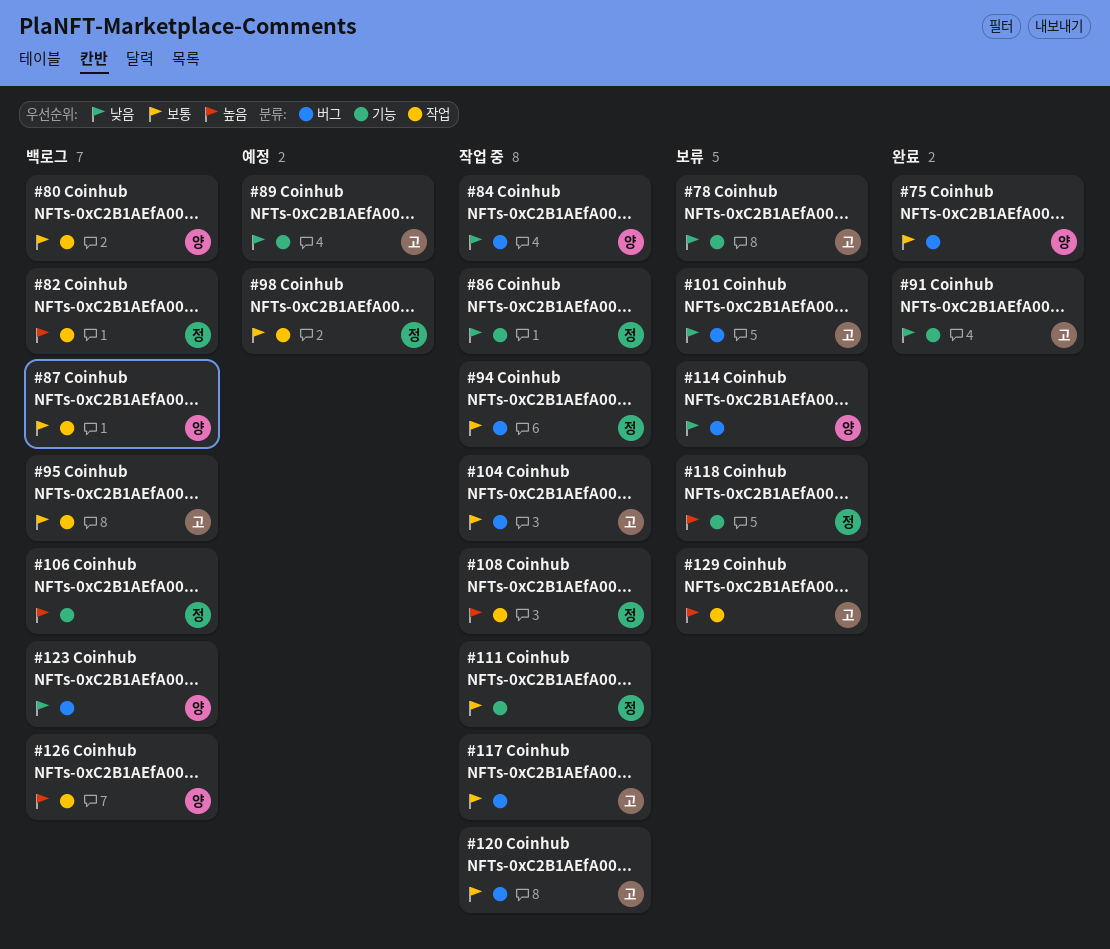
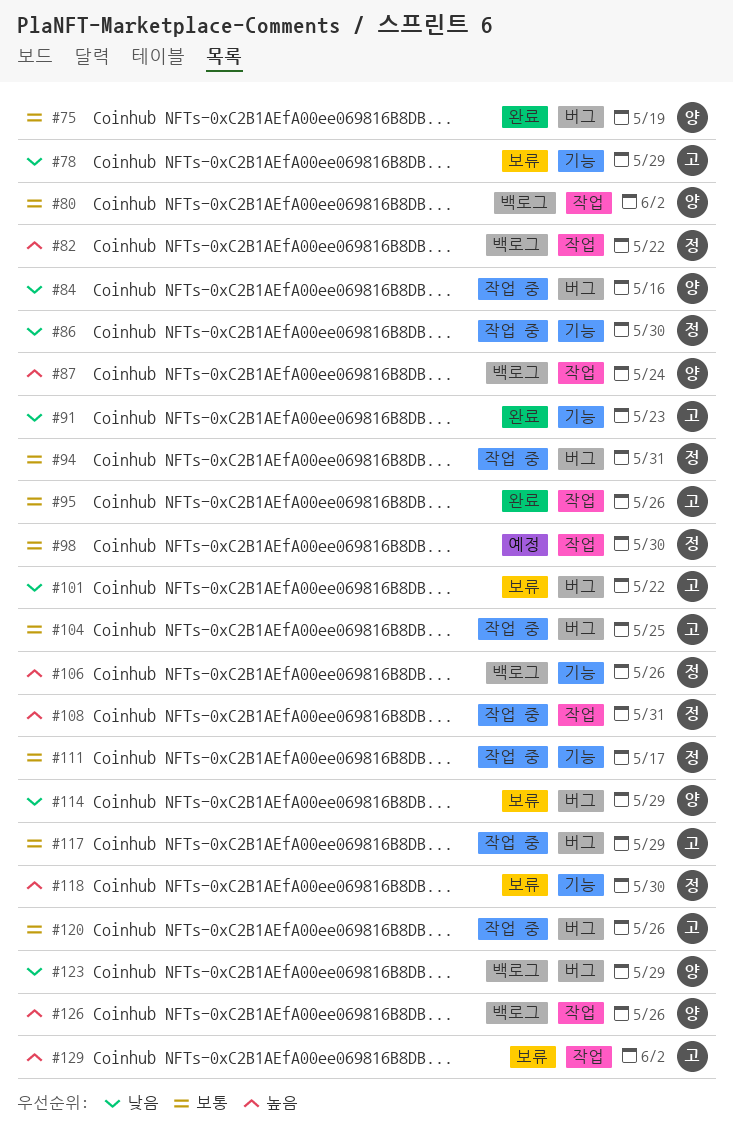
#87, priority: 보통 -> 높음
#89: present -> none
#95, status: 백로그 -> 완료

